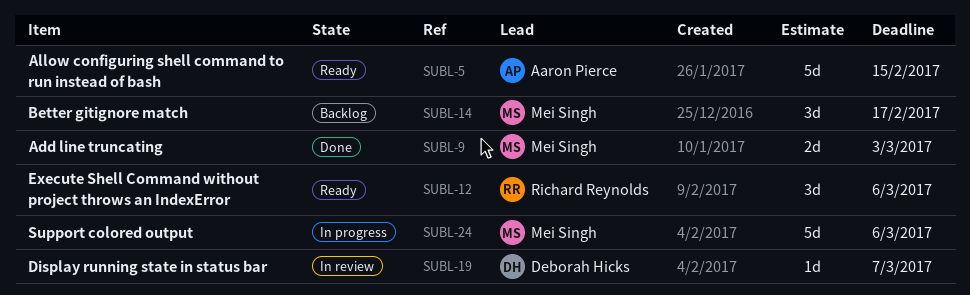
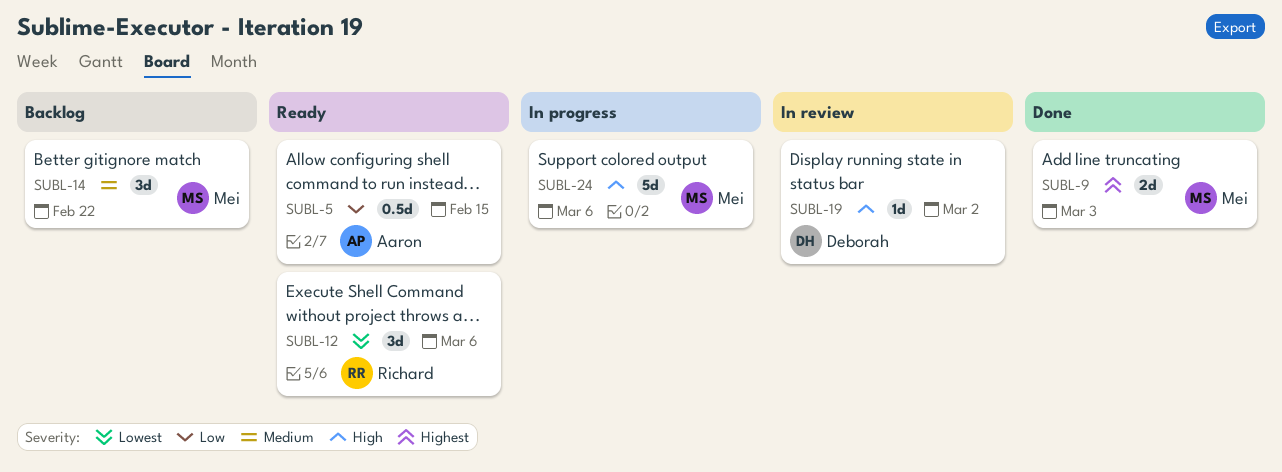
SUBL-5, estimate: 5d -> 0.5d
SUBL-14, due: Feb 17 -> Feb 22
SUBL-19, due: Mar 7 -> Mar 2

